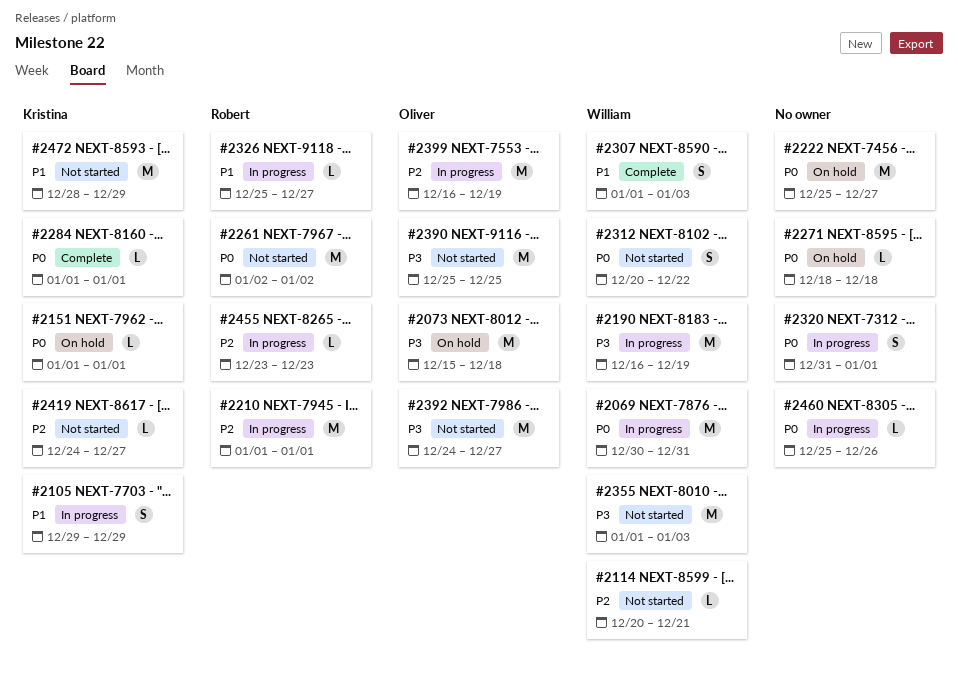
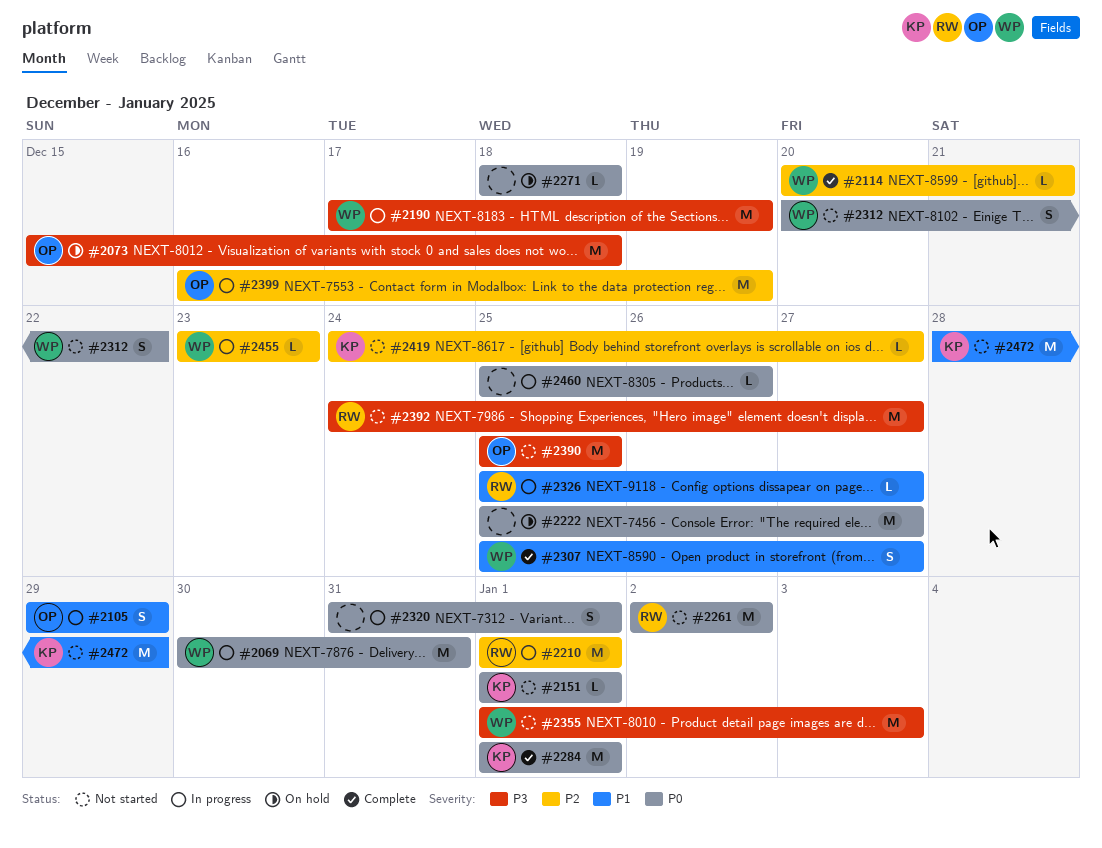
#2105, owner: Kristina -> Oliver
#2114, status: Not started -> Complete
#2151, status: On hold -> Not started
#2190, start: Dec 16 -> Dec 17
#2284, estimate: L -> M
#2307, start: Jan 1 -> Dec 25
#2307, due: Jan 3 -> Dec 27
#2392, owner: Oliver -> Robert
#2455, owner: Robert -> William

